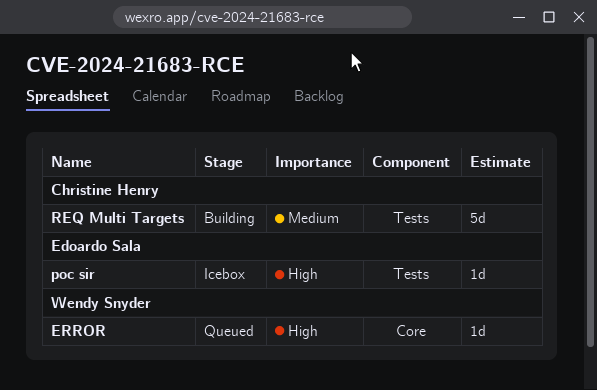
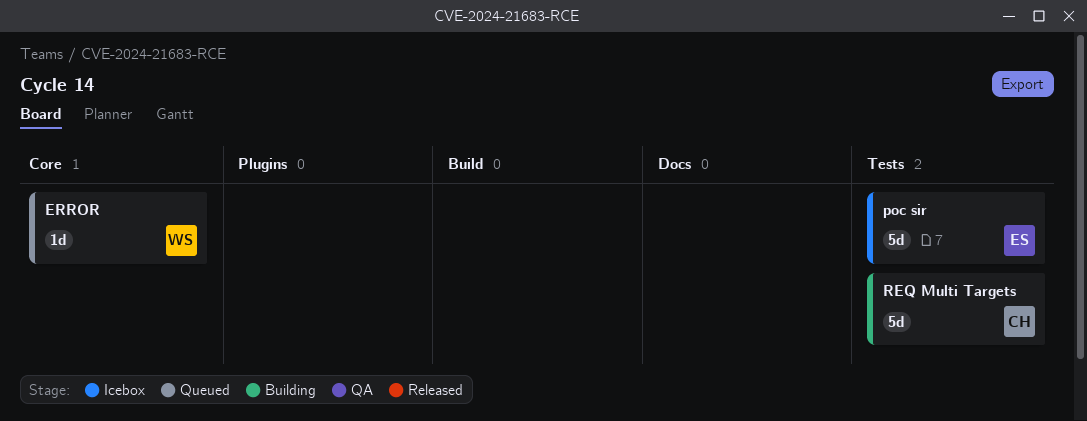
poc sir, estimate: 1d -> 5d

